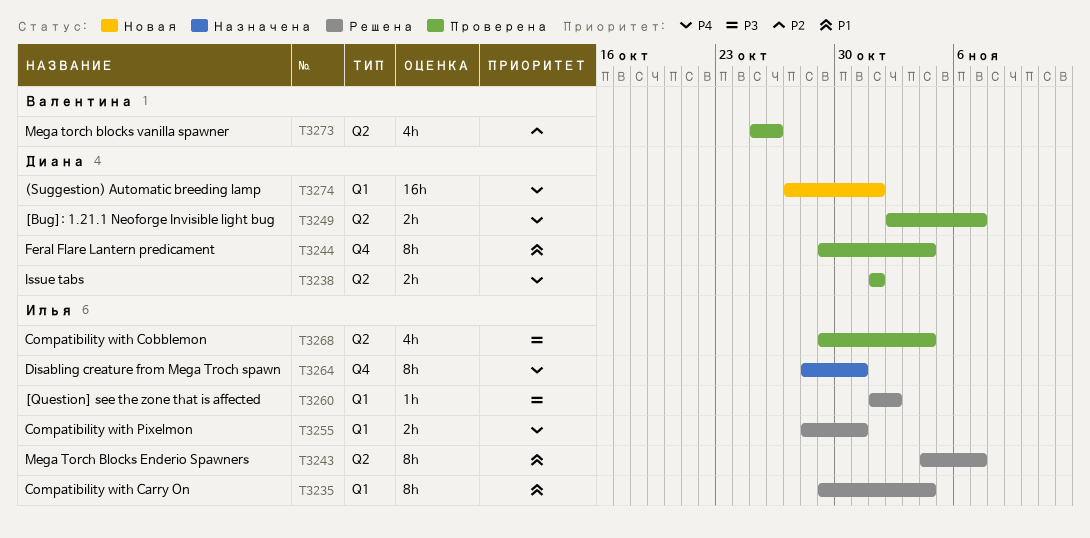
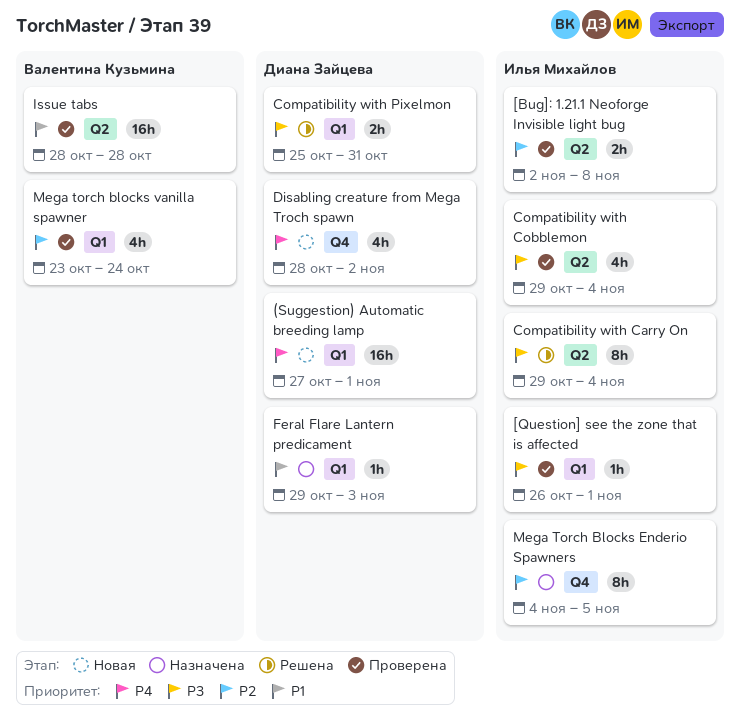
[Bug]: 1.21.1 Neoforge Invisible light bug, owner: Диана Зайцева -> Илья Михайлов
[Bug]: 1.21.1 Neoforge Invisible light bug, priority: P4 -> P2
[Bug]: 1.21.1 Neoforge Invisible light bug, due: Nov 7 -> Nov 8
[Question] see the zone that is affected, status: Решена -> Проверена
[Question] see the zone that is affected, start: Nov 1 -> Oct 26
[Question] see the zone that is affected, due: Nov 2 -> Nov 1
Compatibility with Carry On, priority: P1 -> P3
Compatibility with Carry On, label: Q1 -> Q2
Compatibility with Pixelmon, owner: Илья Михайлов -> Диана Зайцева
Compatibility with Pixelmon, priority: P4 -> P3
Compatibility with Pixelmon, start: Oct 28 -> Oct 25
Disabling creature from Mega Troch spawn, status: Назначена -> Новая
Disabling creature from Mega Troch spawn, owner: Илья Михайлов -> Диана Зайцева
Disabling creature from Mega Troch spawn, estimate: 8h -> 4h
Disabling creature from Mega Troch spawn, due: Oct 31 -> Nov 2
Feral Flare Lantern predicament, status: Проверена -> Назначена
Feral Flare Lantern predicament, label: Q4 -> Q1
Feral Flare Lantern predicament, estimate: 8h -> 1h
Feral Flare Lantern predicament, due: Nov 4 -> Nov 3
Issue tabs, owner: Диана Зайцева -> Валентина Кузьмина
Issue tabs, priority: P4 -> P1
Issue tabs, estimate: 2h -> 16h
Issue tabs, start: Nov 1 -> Oct 28
Issue tabs, due: Nov 1 -> Oct 28
Mega Torch Blocks Enderio Spawners, status: Решена -> Назначена
Mega Torch Blocks Enderio Spawners, priority: P1 -> P2
Mega Torch Blocks Enderio Spawners, label: Q2 -> Q4
Mega Torch Blocks Enderio Spawners, due: Nov 7 -> Nov 5
Mega torch blocks vanilla spawner, label: Q2 -> Q1
Mega torch blocks vanilla spawner, start: Oct 25 -> Oct 23
Mega torch blocks vanilla spawner, due: Oct 26 -> Oct 24

